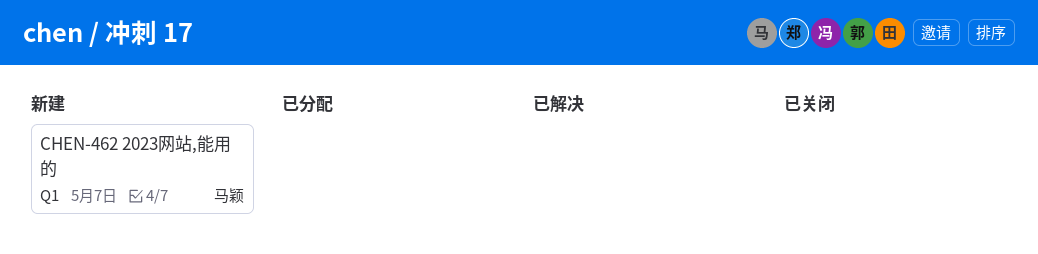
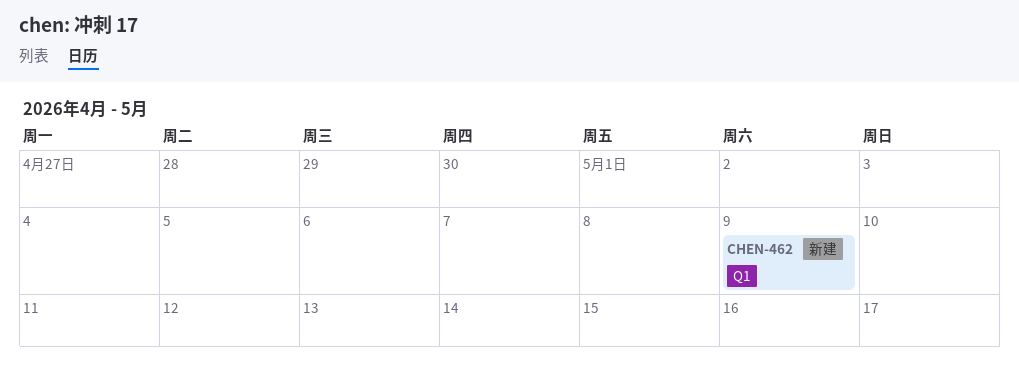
CHEN-462, due: May 7 -> May 9

